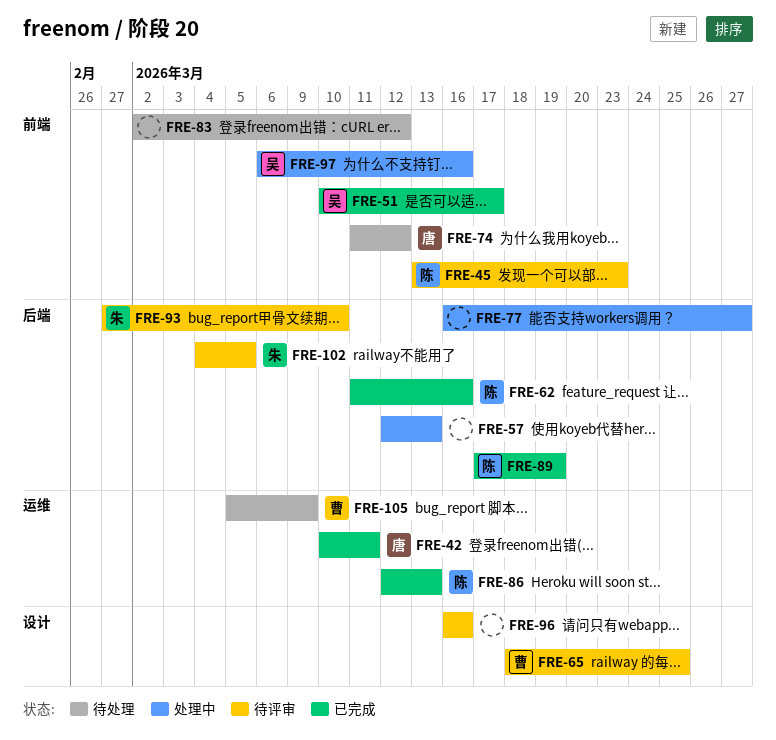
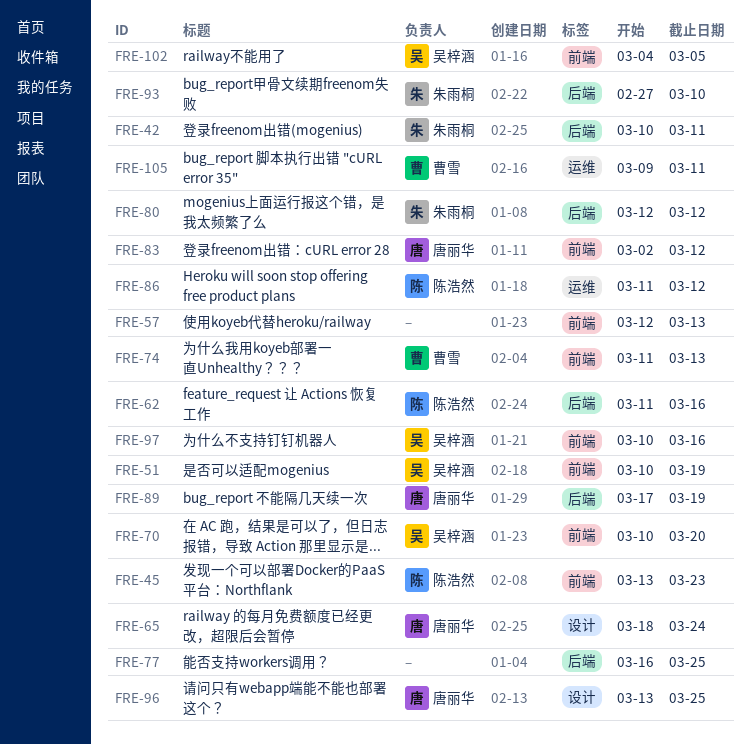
FRE-42, owner: 唐丽华 -> 朱雨桐
FRE-42, label: 运维 -> 后端
FRE-51, due: Mar 17 -> Mar 19
FRE-57, label: 后端 -> 前端
FRE-65, owner: 曹雪 -> 唐丽华
FRE-65, due: Mar 25 -> Mar 24
FRE-70: none -> present
FRE-74, owner: 唐丽华 -> 曹雪
FRE-74, due: Mar 12 -> Mar 13
FRE-77, due: Mar 27 -> Mar 25
FRE-80: none -> present
FRE-83, owner: none -> 唐丽华
FRE-86, start: Mar 12 -> Mar 11
FRE-86, due: Mar 13 -> Mar 12
FRE-89, owner: 陈浩然 -> 唐丽华
FRE-96, owner: none -> 唐丽华
FRE-96, start: Mar 16 -> Mar 13
FRE-96, due: Mar 16 -> Mar 25
FRE-97, start: Mar 6 -> Mar 10
FRE-102, owner: 朱雨桐 -> 吴梓涵
FRE-102, label: 后端 -> 前端
FRE-105, start: Mar 5 -> Mar 9
FRE-105, due: Mar 9 -> Mar 11

